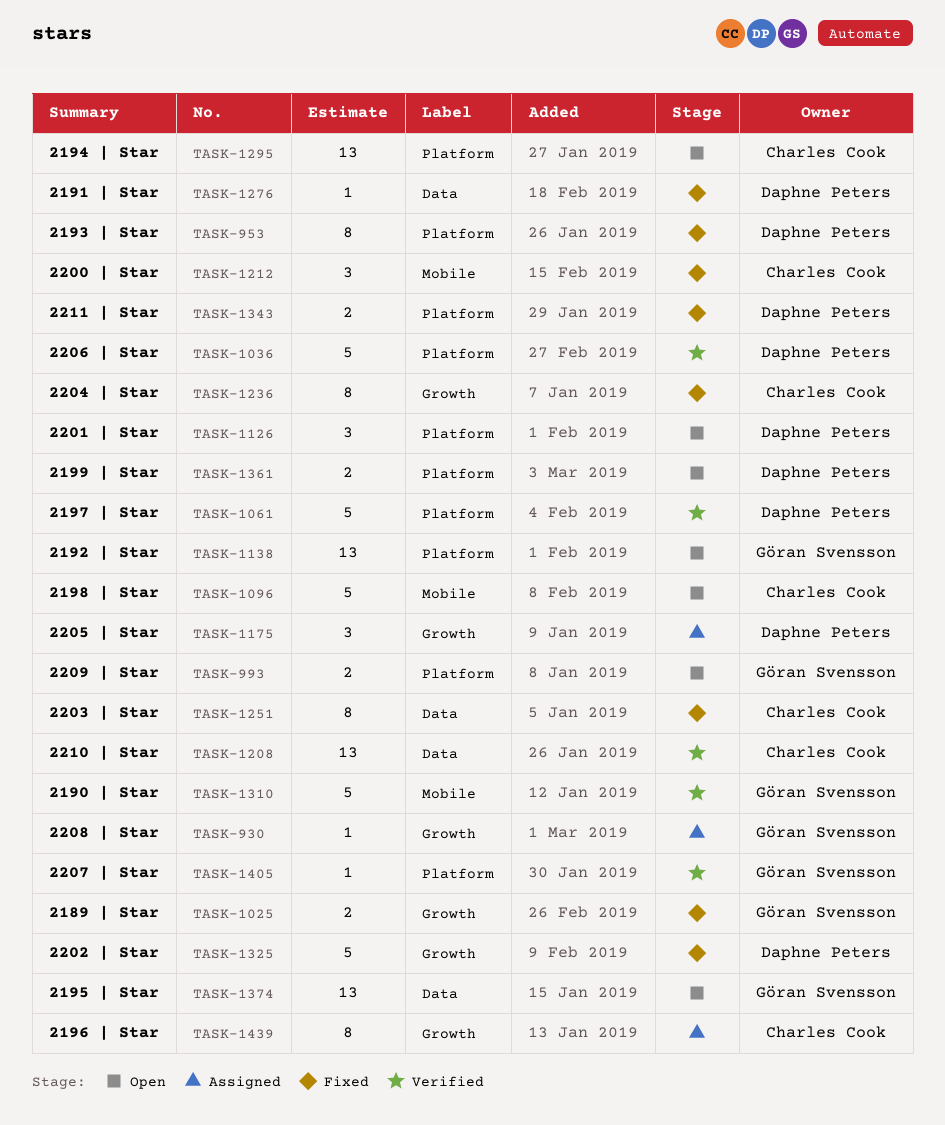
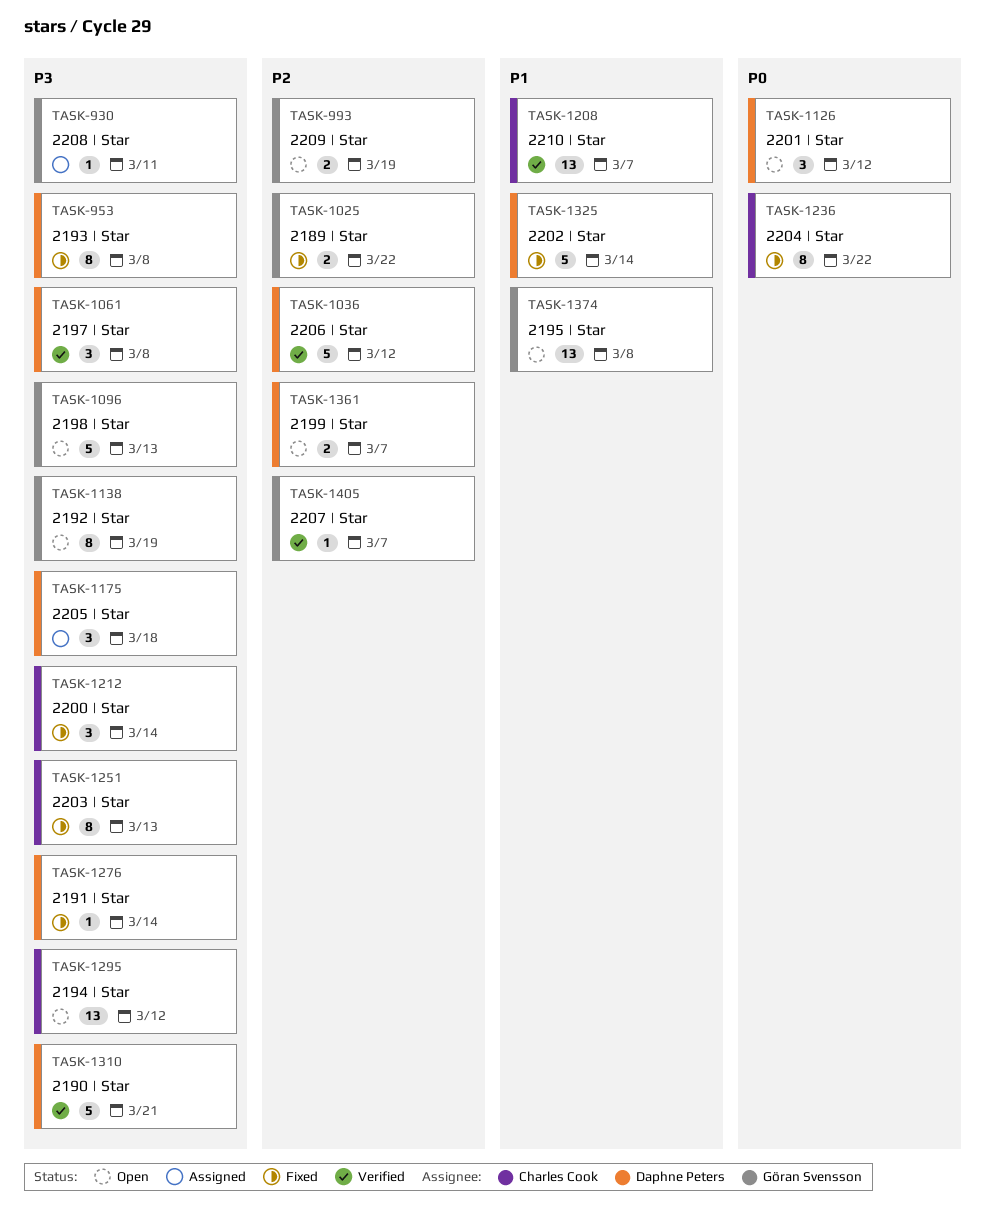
TASK-1061, estimate: 5 -> 3
TASK-1096, owner: Charles Cook -> Göran Svensson
TASK-1138, estimate: 13 -> 8
TASK-1310, owner: Göran Svensson -> Daphne Peters
TASK-1343: present -> none
TASK-1439: present -> none

